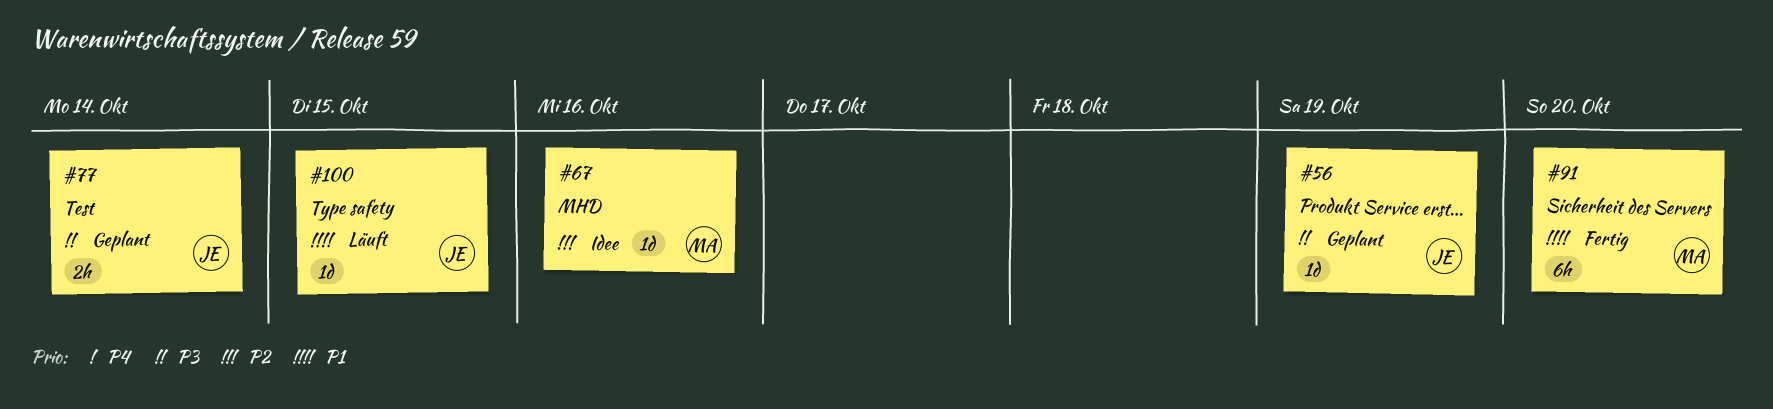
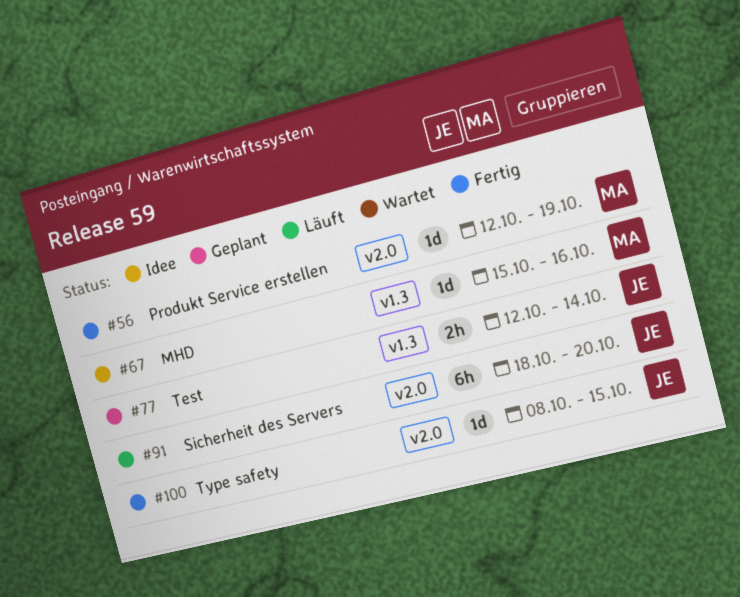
#56, status: Geplant -> Fertig
#56, owner: JE -> MA
#91, status: Fertig -> Läuft
#91, owner: MA -> JE
#100, status: Läuft -> Fertig

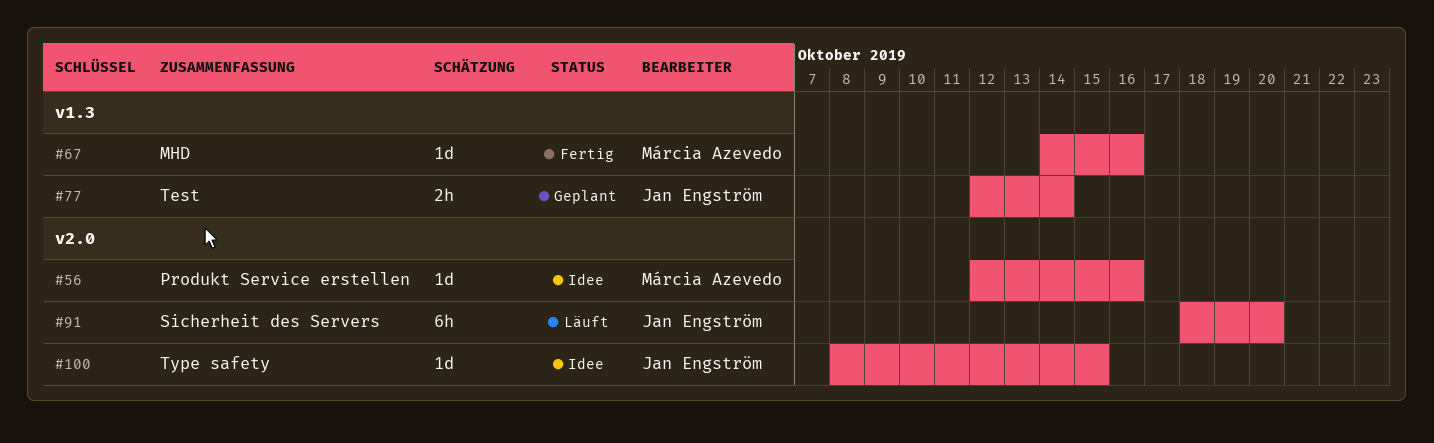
#56, status: Fertig -> Idee
#56, due: Oct 19 -> Oct 16
#67, status: Idee -> Fertig
#67, start: Oct 15 -> Oct 14
#100, status: Fertig -> Idee

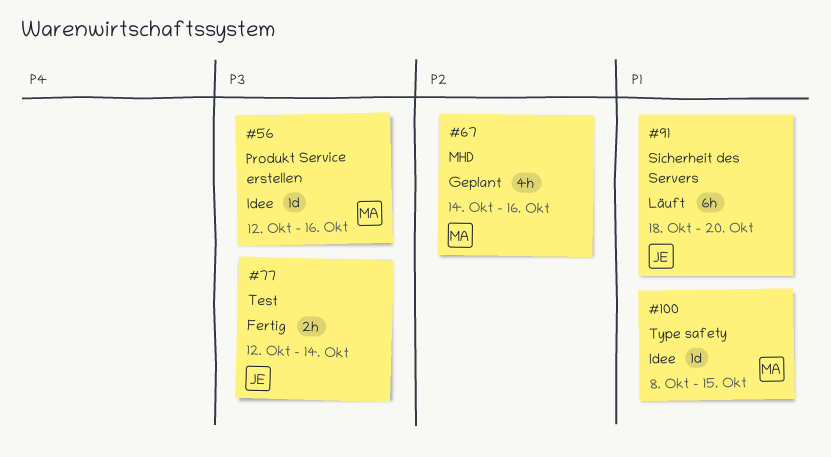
#67, status: Fertig -> Geplant
#67, estimate: 1d -> 4h
#77, status: Geplant -> Fertig
#100, owner: Jan Engström -> Márcia Azevedo

